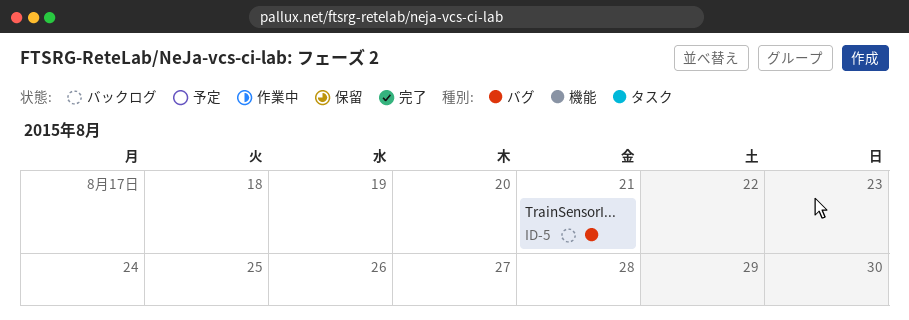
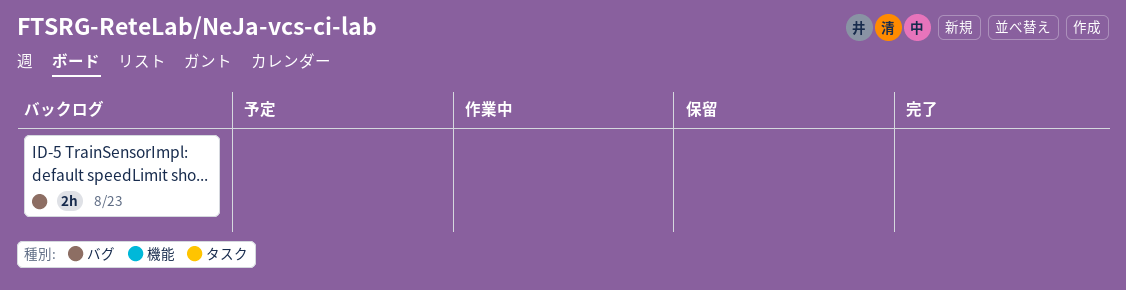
ID-5, due: Aug 21 -> Aug 23

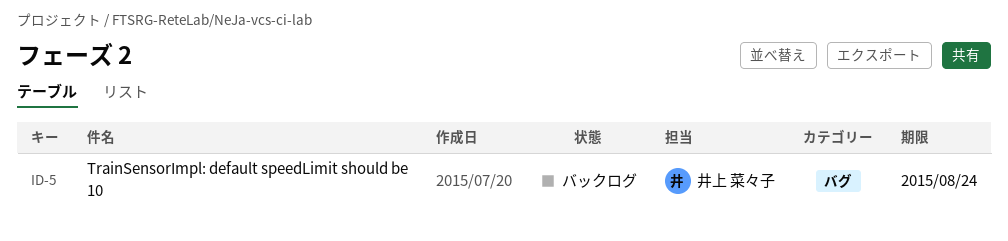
ID-5, due: Aug 23 -> Aug 24

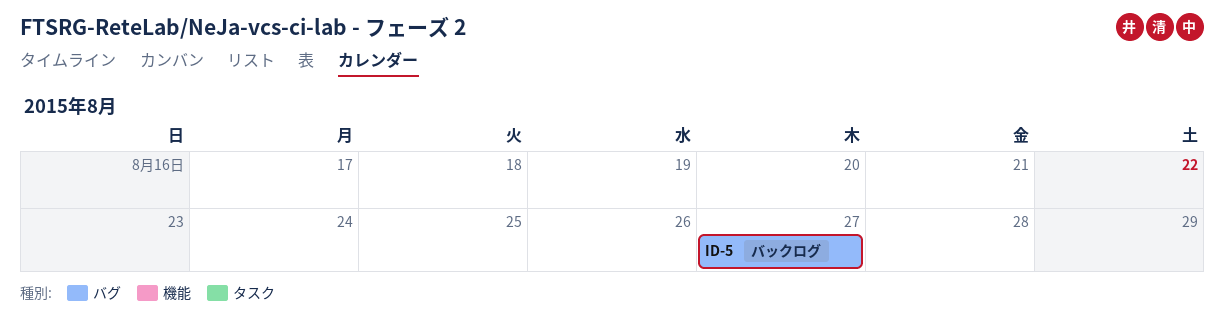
ID-5, due: Aug 24 -> Aug 27

